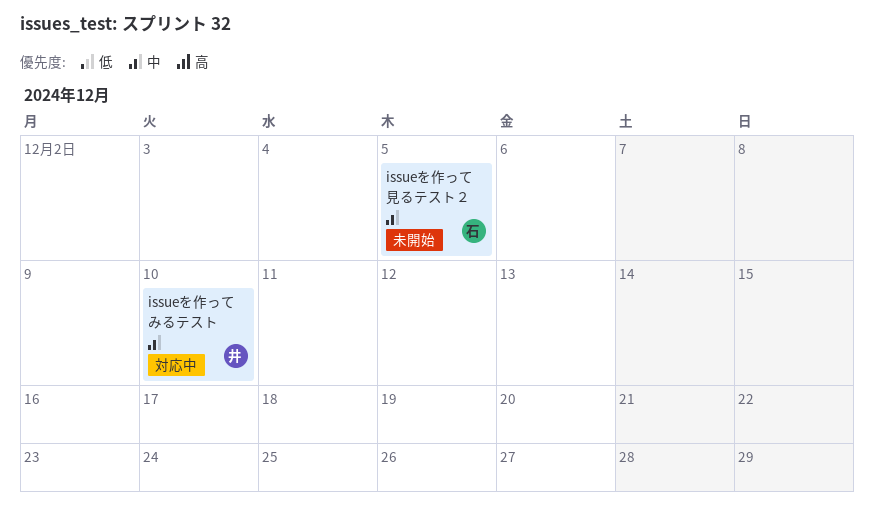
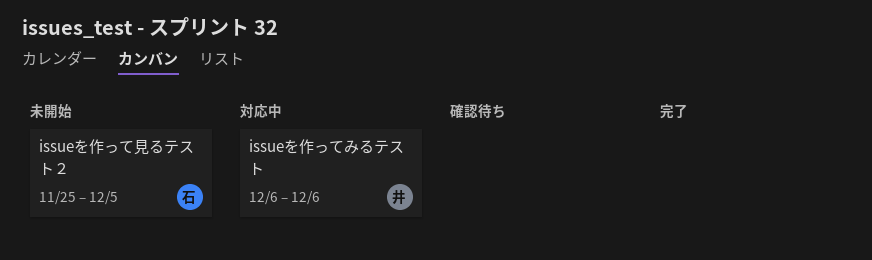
issueを作ってみるテスト, due: Dec 10 -> Dec 6

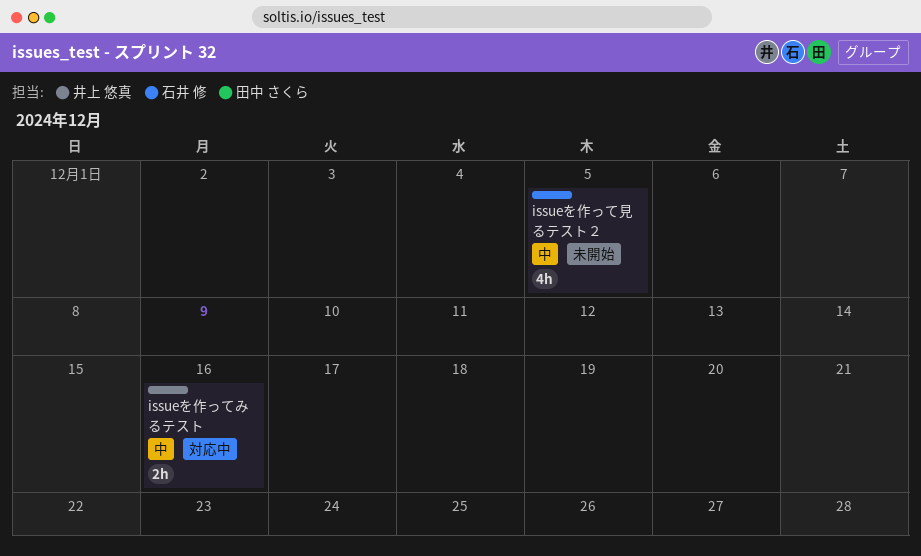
issueを作ってみるテスト, due: Dec 6 -> Dec 16

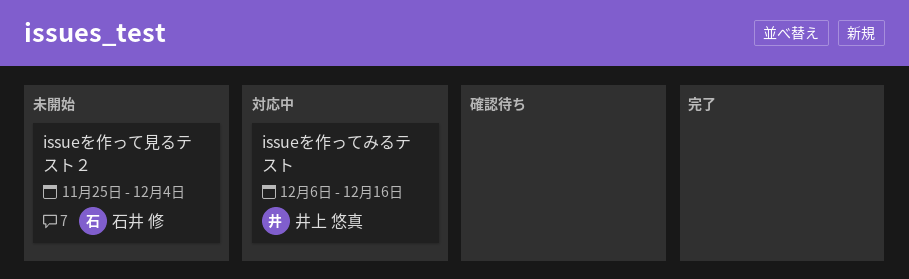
issueを作って見るテスト２, due: Dec 5 -> Dec 4

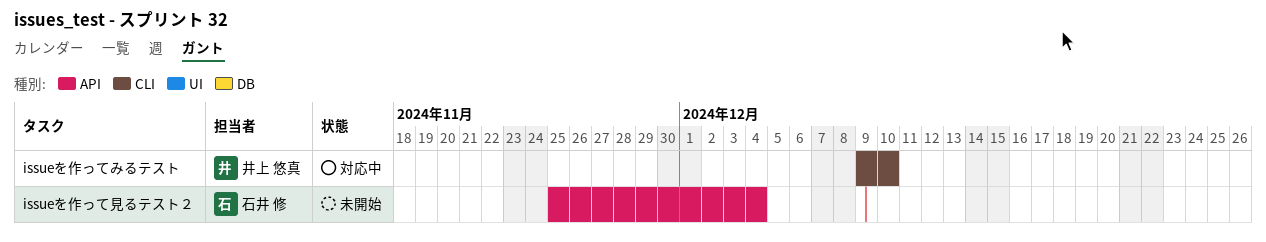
issueを作ってみるテスト, start: Dec 6 -> Dec 9
issueを作ってみるテスト, due: Dec 16 -> Dec 10

